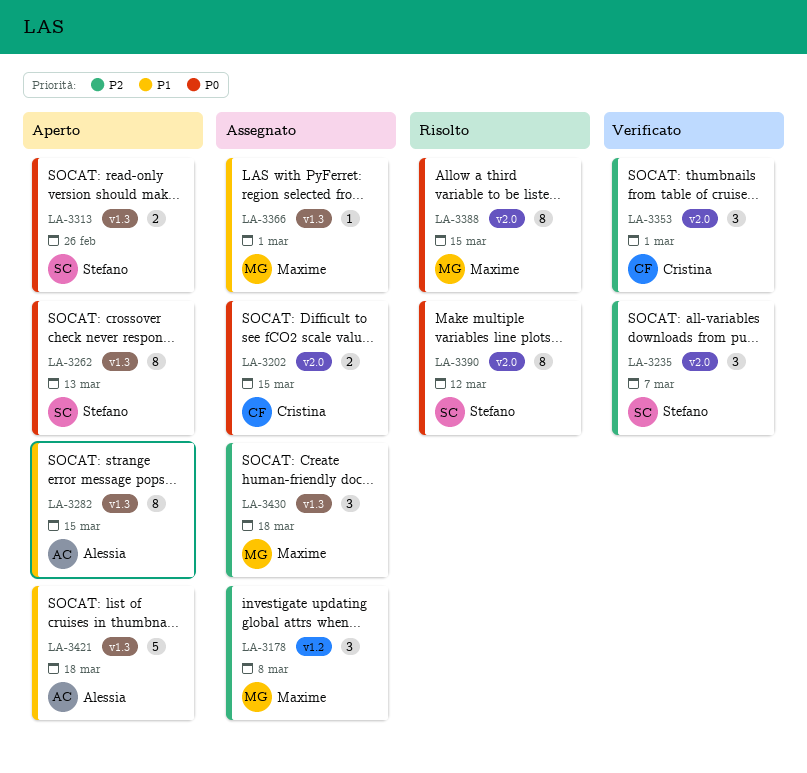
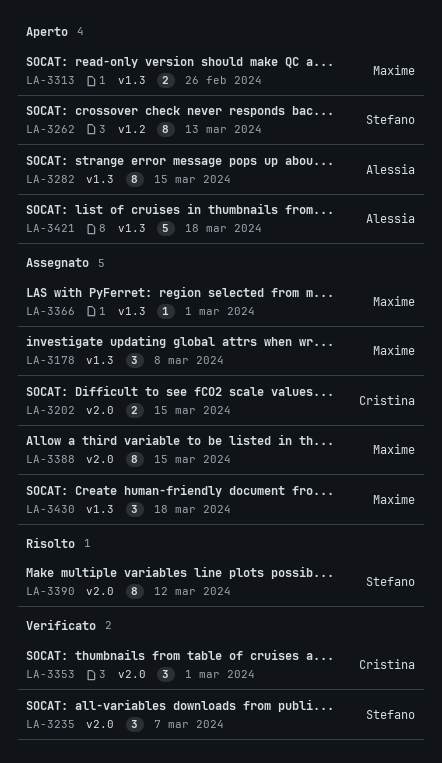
LA-3178, label: v1.2 -> v1.3
LA-3262, label: v1.3 -> v1.2
LA-3313, owner: Stefano -> Maxime
LA-3388, status: Risolto -> Assegnato

